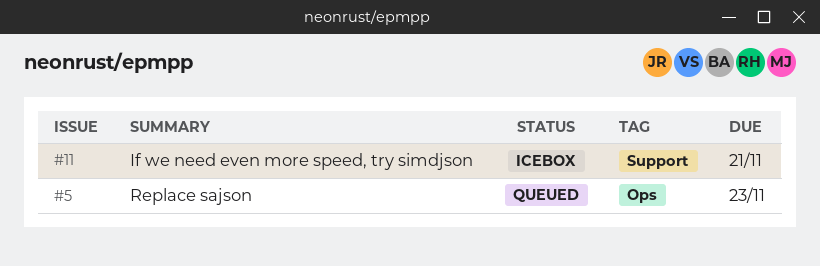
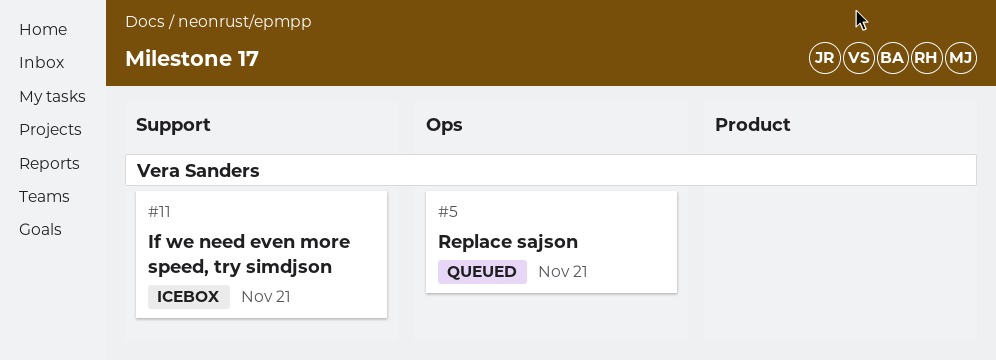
#5, due: Nov 23 -> Nov 21

